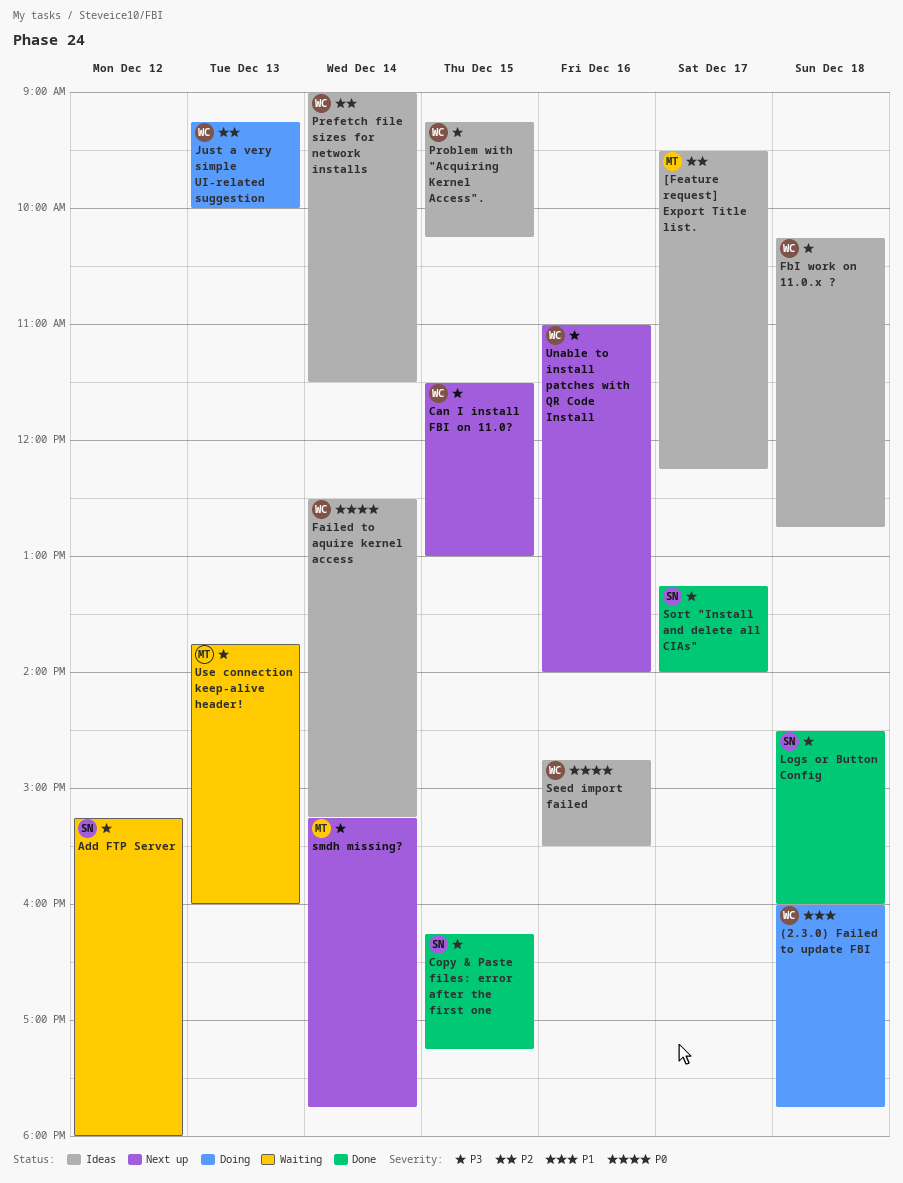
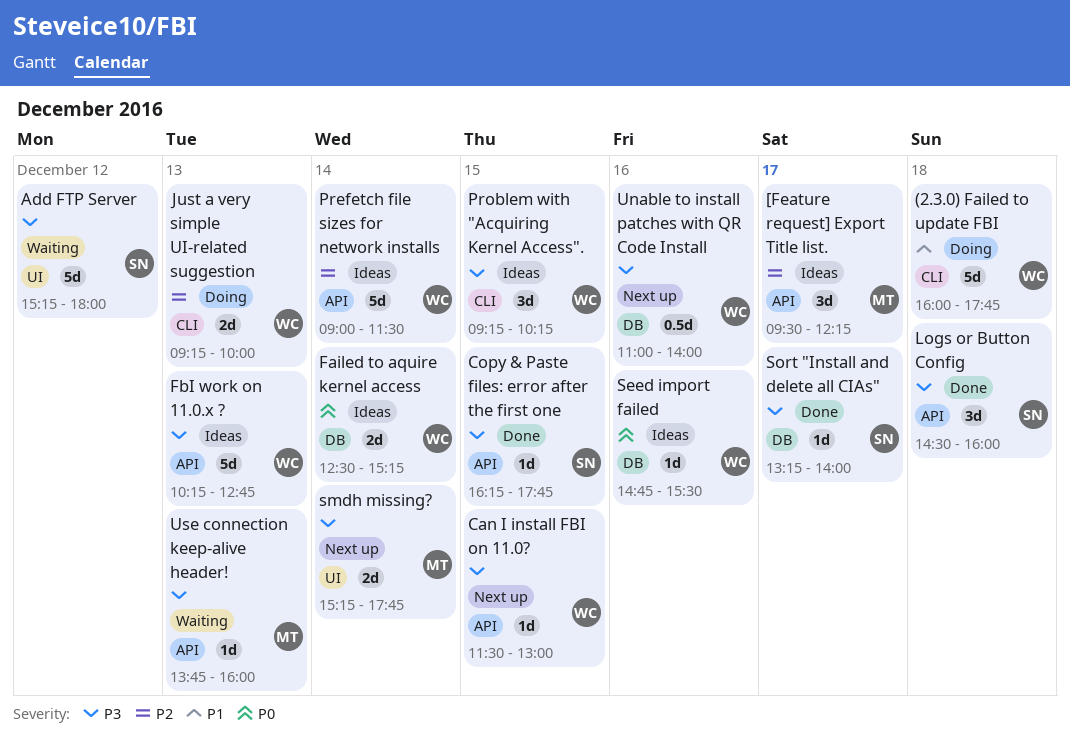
Copy & Paste files: error after the first one, ends: 17:15 -> 17:45
FbI work on 11.0.x ?, day: Dec 18 -> Dec 13

